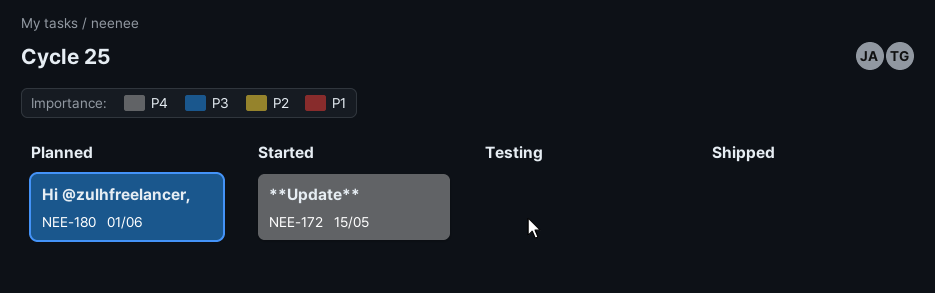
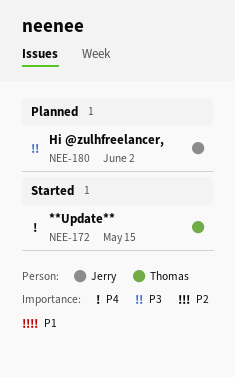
NEE-180, due: Jun 1 -> Jun 2

